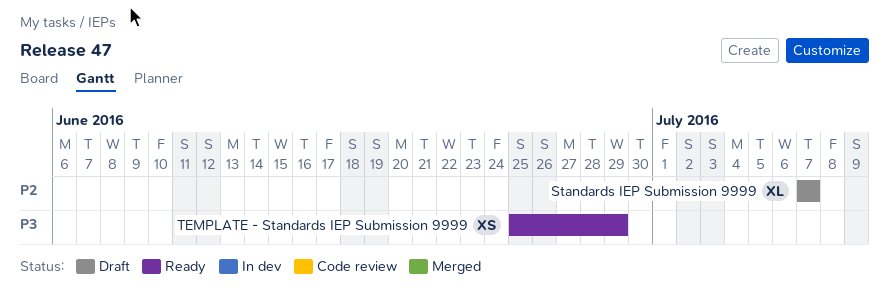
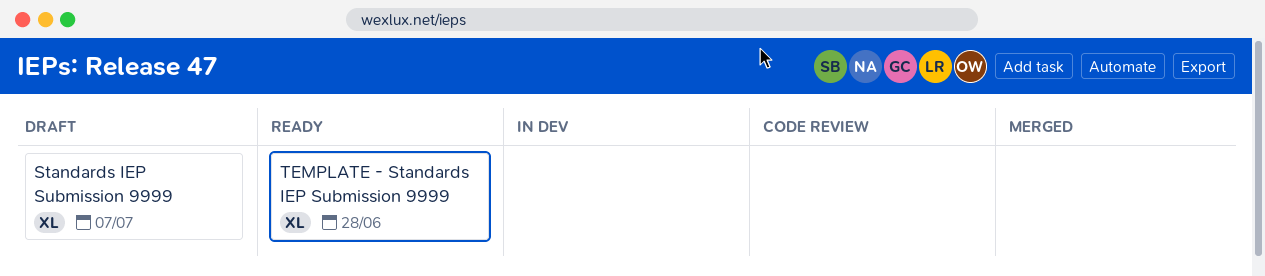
TEMPLATE - Standards IEP Submission 9999, estimate: XS -> XL
TEMPLATE - Standards IEP Submission 9999, due: Jun 29 -> Jun 28

